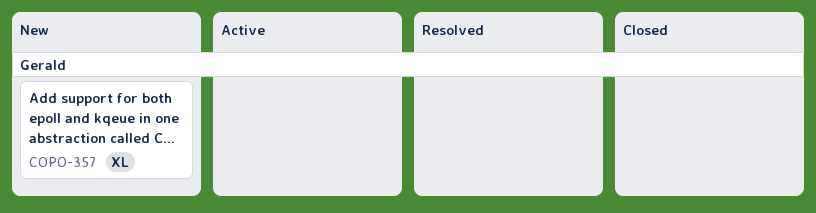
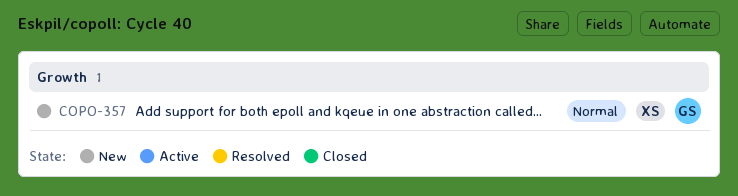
COPO-357, estimate: XL -> XS

